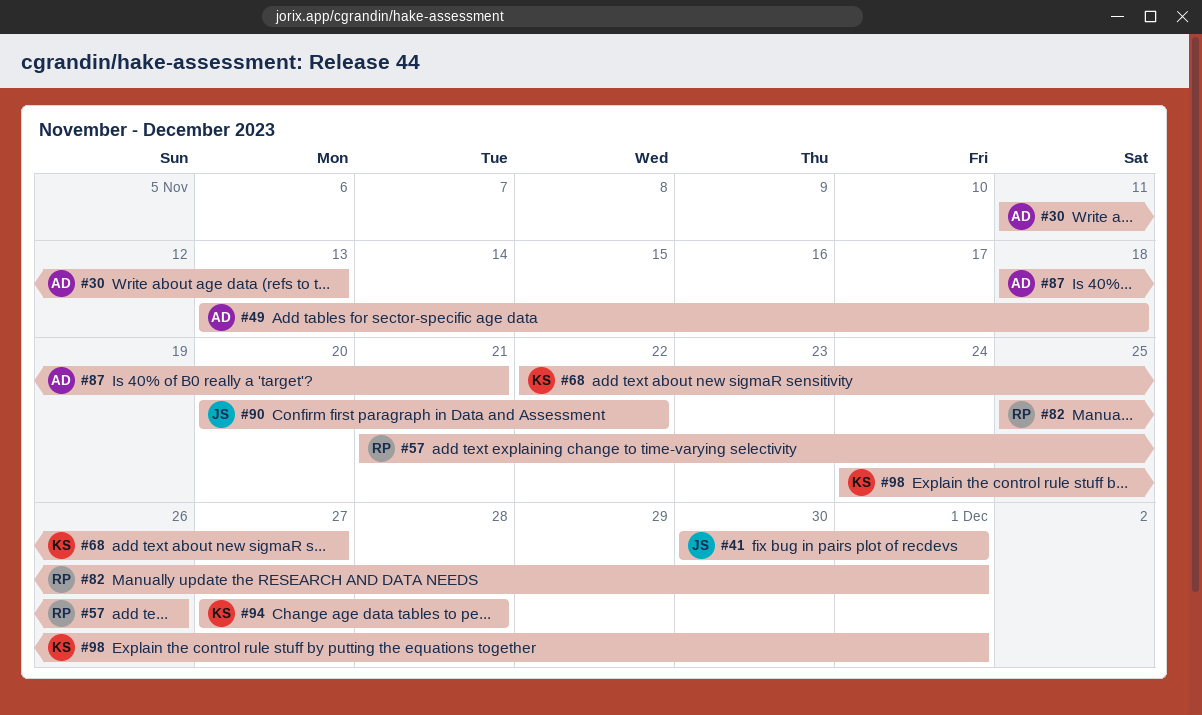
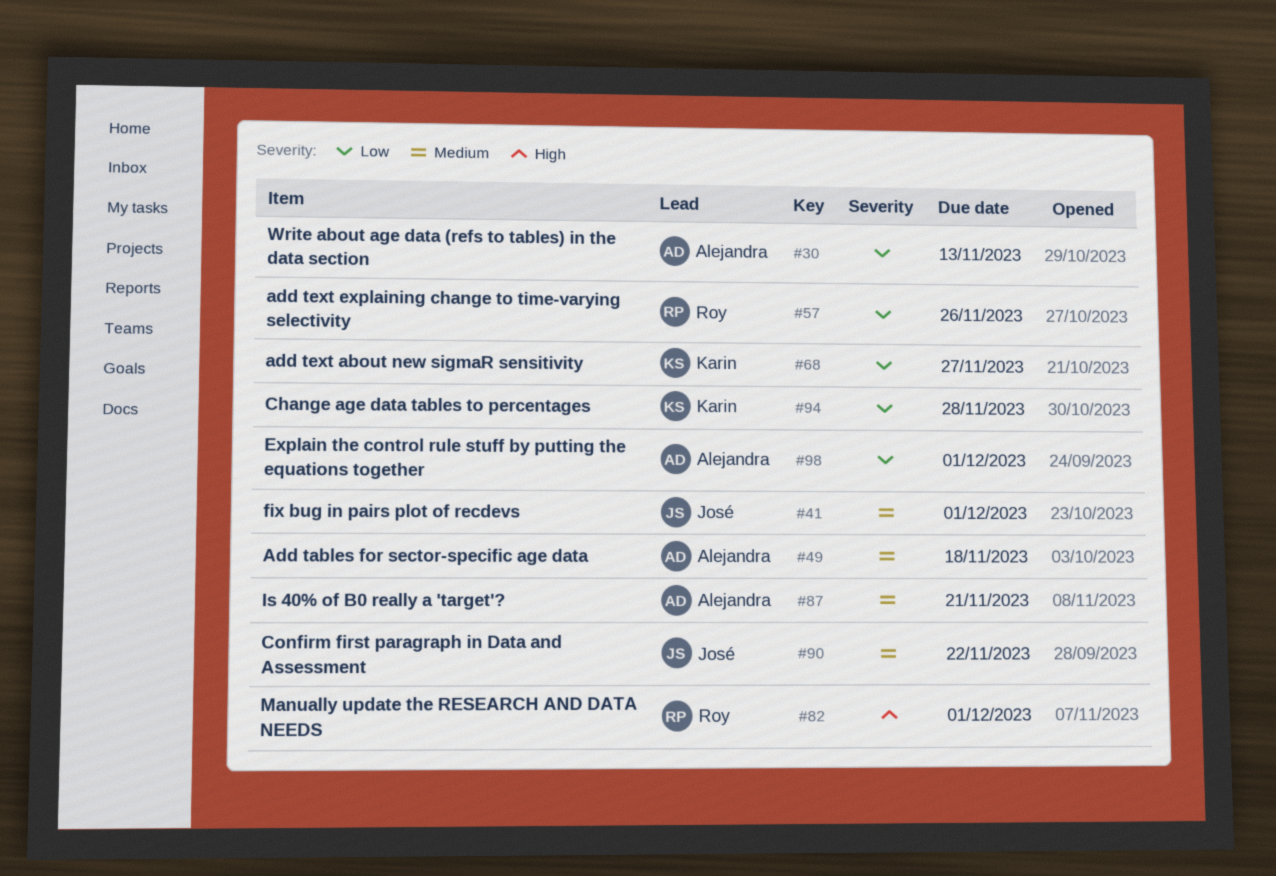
#98, owner: Karin -> Alejandra

